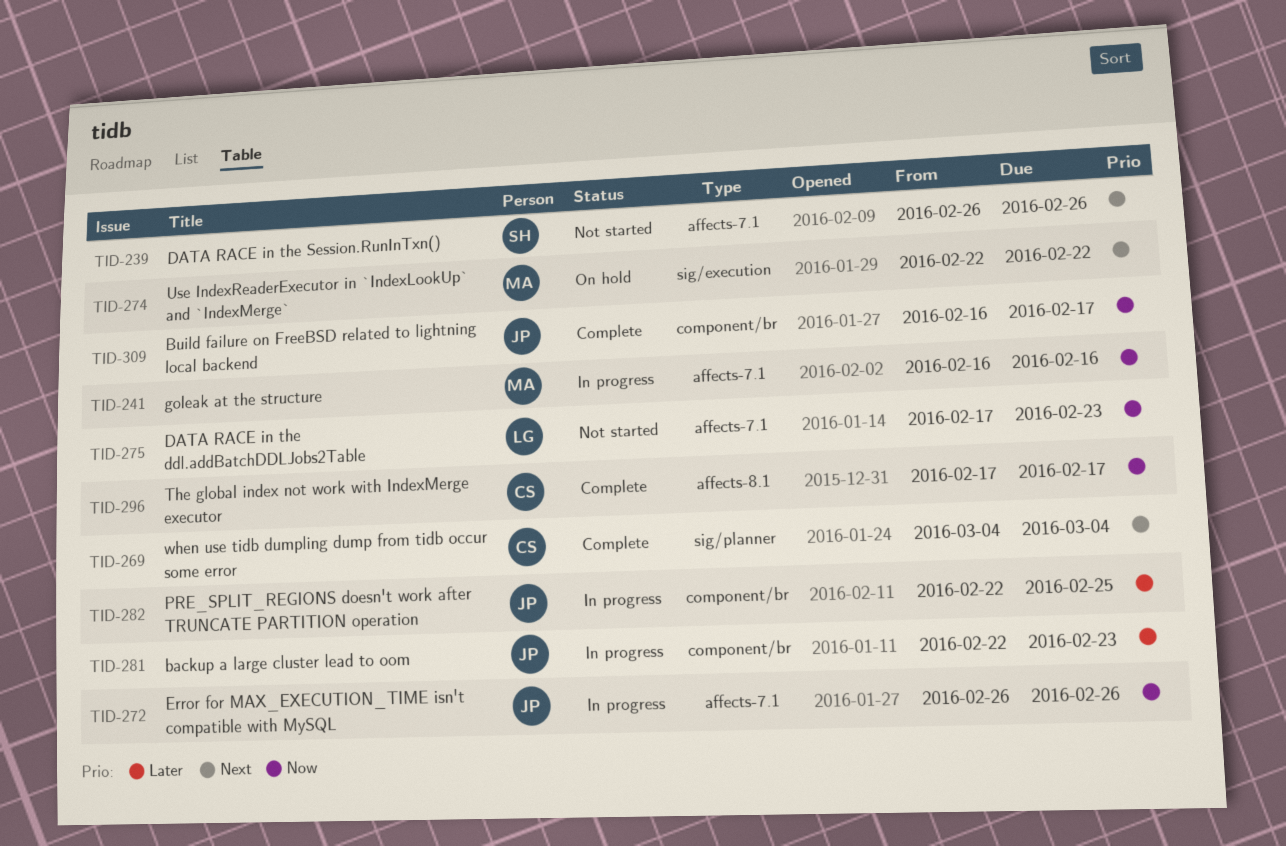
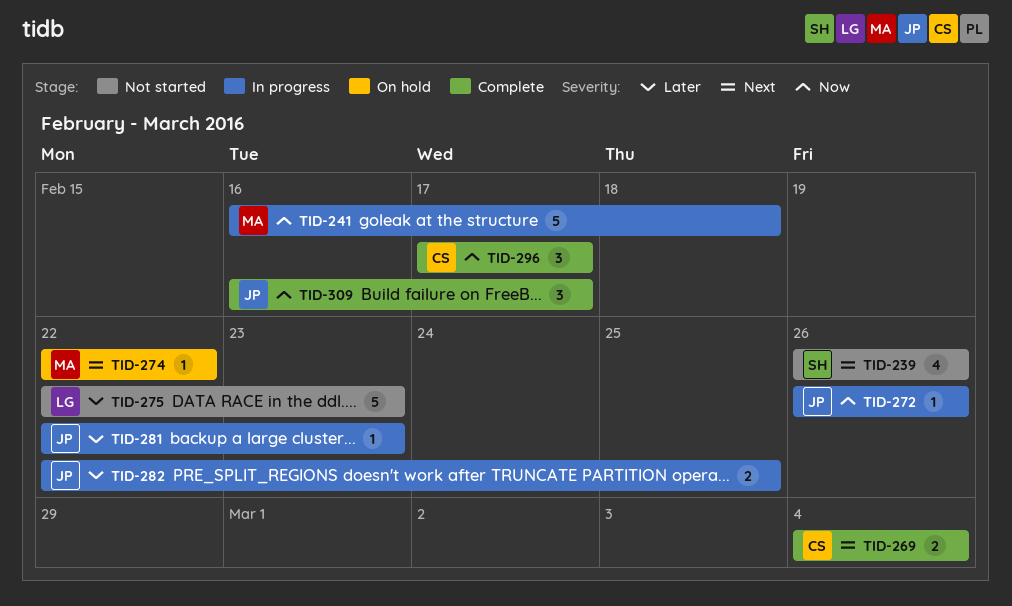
TID-241, due: Feb 16 -> Feb 18
TID-275, priority: Now -> Later
TID-275, start: Feb 17 -> Feb 22

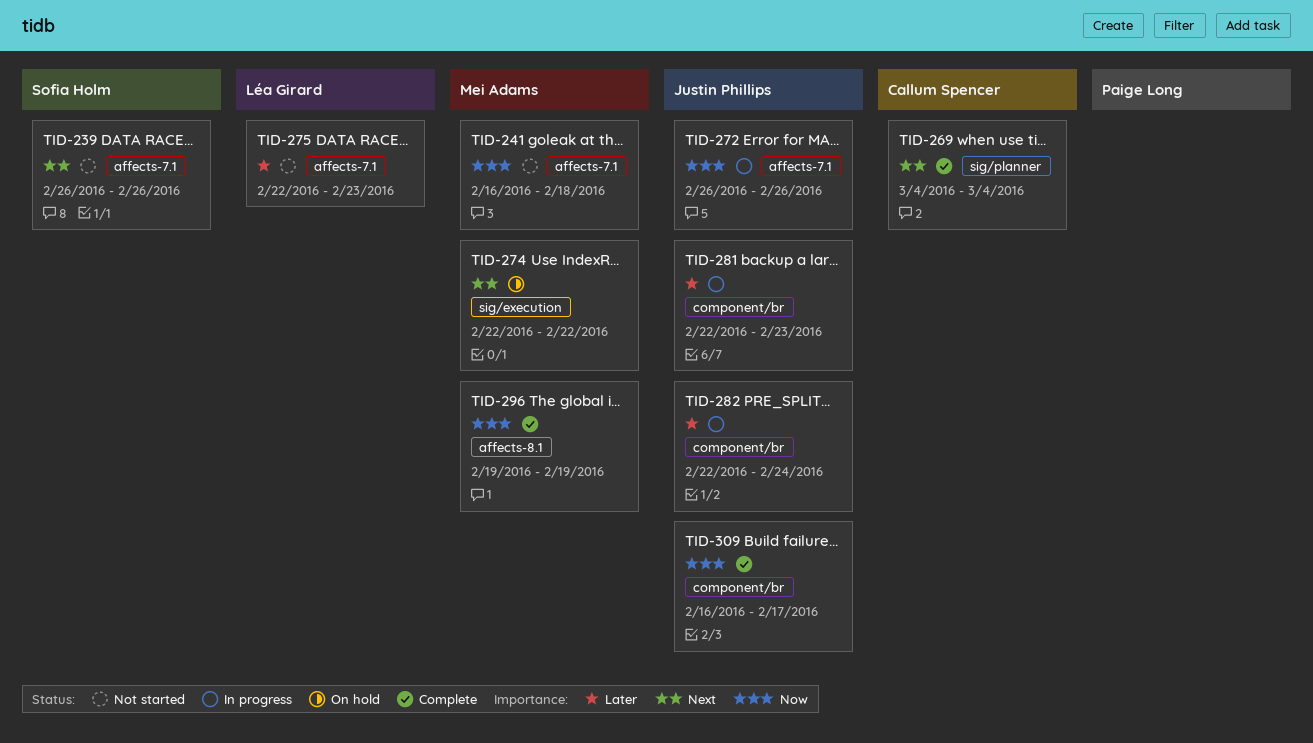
TID-241, status: In progress -> Not started
TID-282, due: Feb 25 -> Feb 24
TID-296, owner: Callum Spencer -> Mei Adams
TID-296, start: Feb 17 -> Feb 19
TID-296, due: Feb 17 -> Feb 19

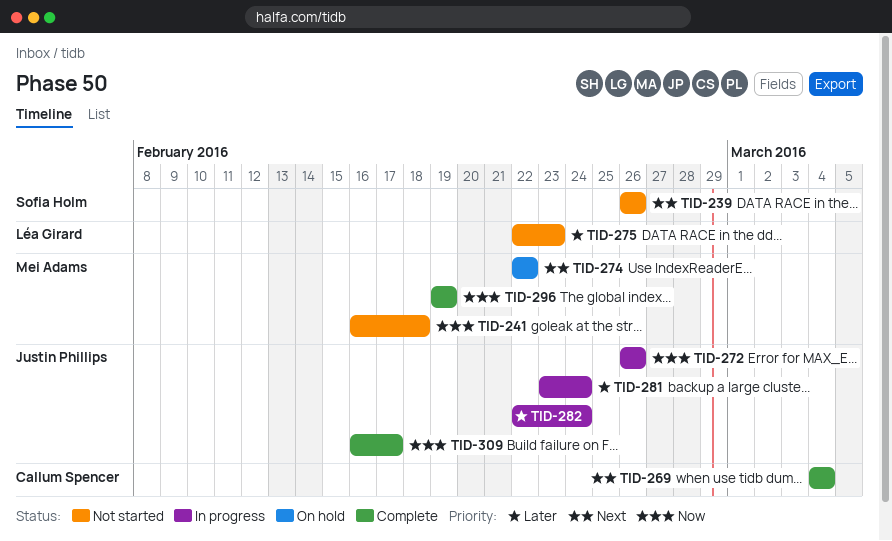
TID-281, start: Feb 22 -> Feb 23
TID-281, due: Feb 23 -> Feb 24

